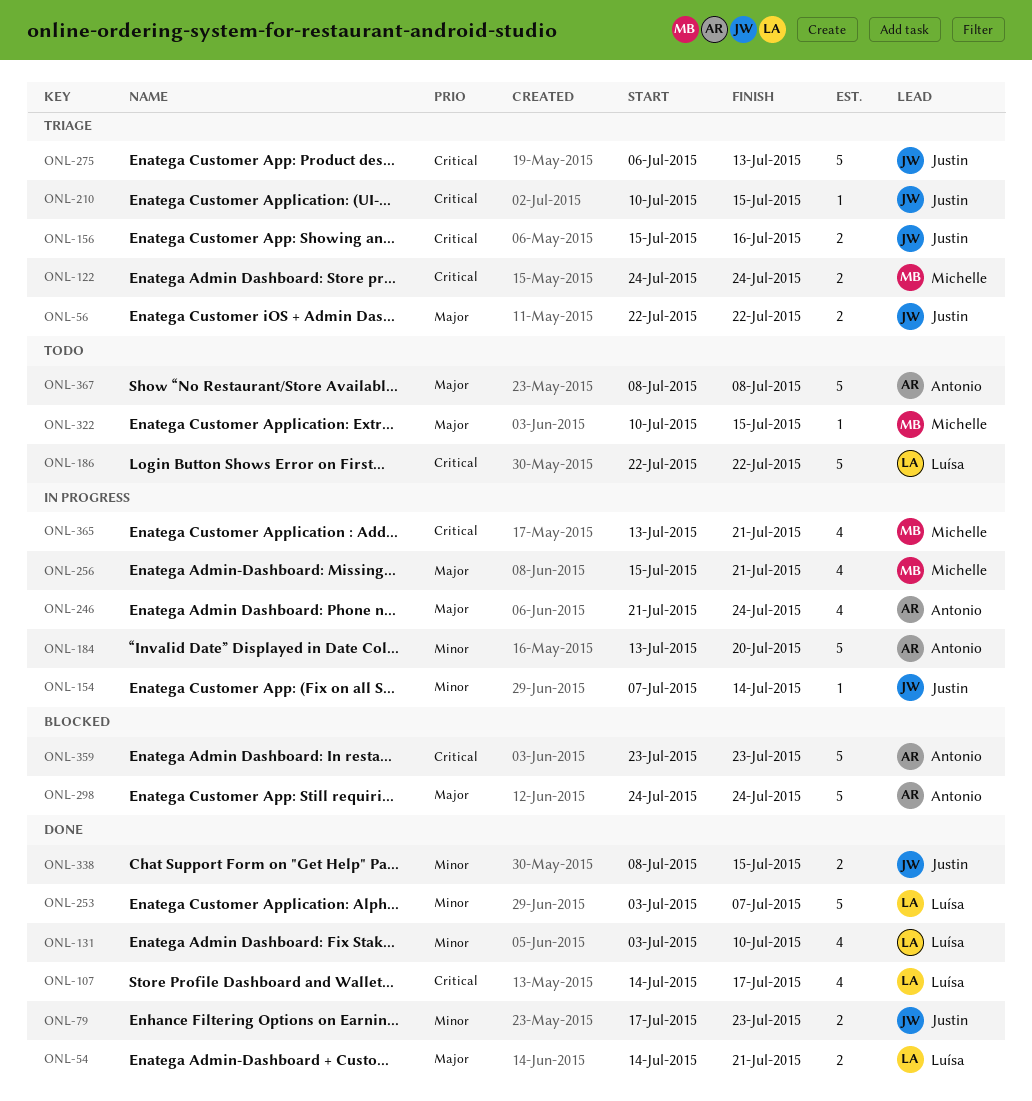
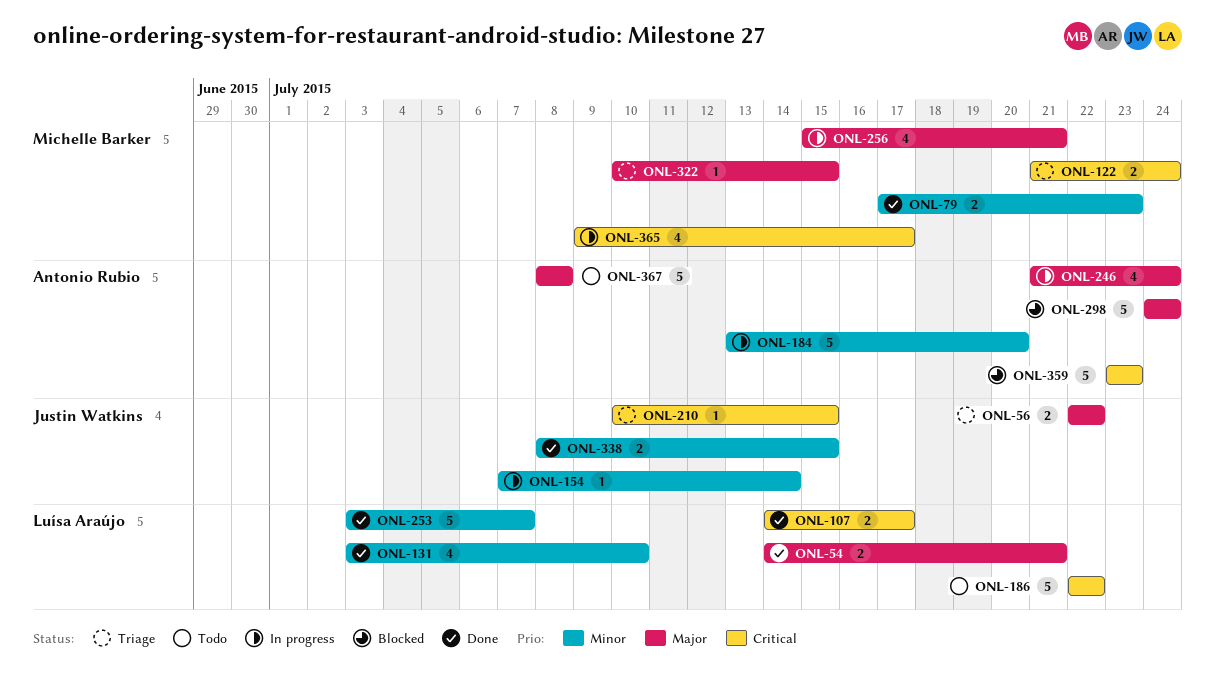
ONL-79, owner: Justin Watkins -> Michelle Barker
ONL-107, estimate: 4 -> 2
ONL-122, start: Jul 24 -> Jul 21
ONL-156: present -> none
ONL-275: present -> none
ONL-322, status: Todo -> Triage
ONL-365, start: Jul 13 -> Jul 9
ONL-365, due: Jul 21 -> Jul 17

